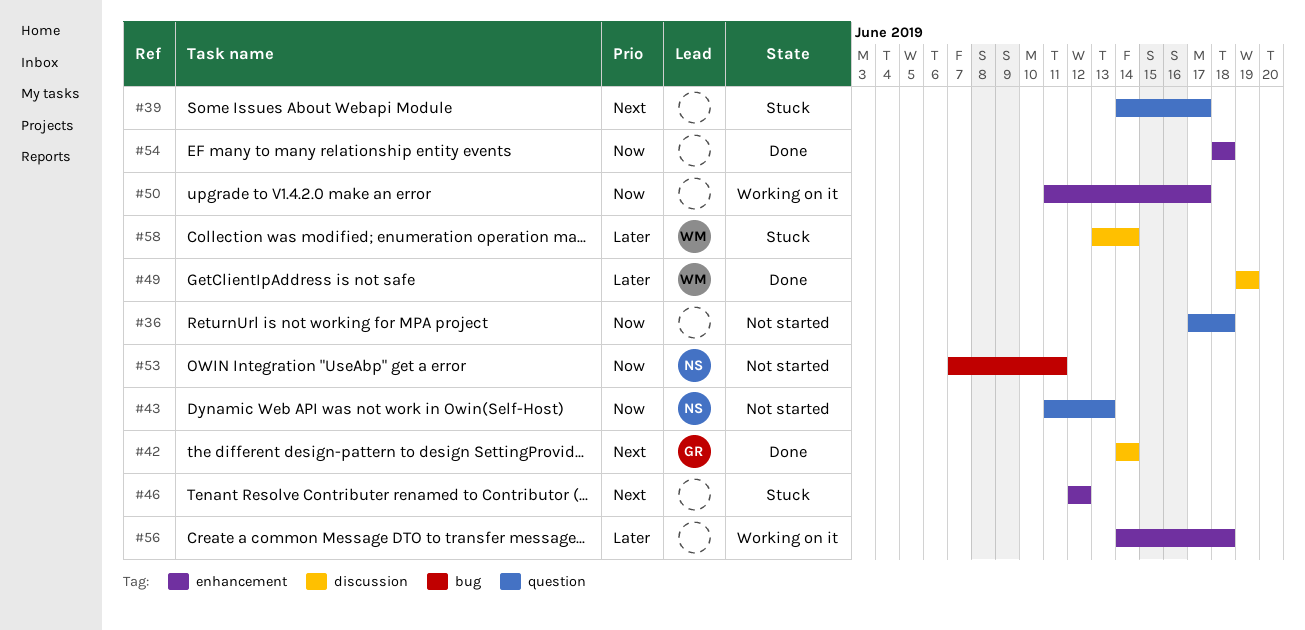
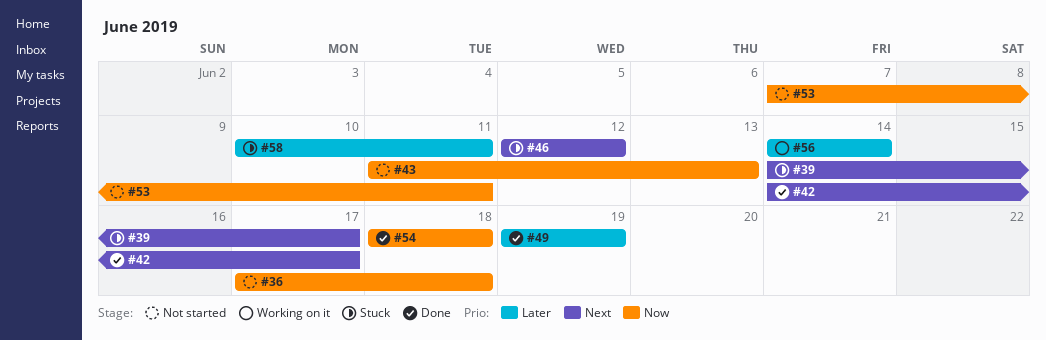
#42, due: Jun 14 -> Jun 17
#50: present -> none
#56, due: Jun 18 -> Jun 14
#58, start: Jun 13 -> Jun 10
#58, due: Jun 14 -> Jun 11

